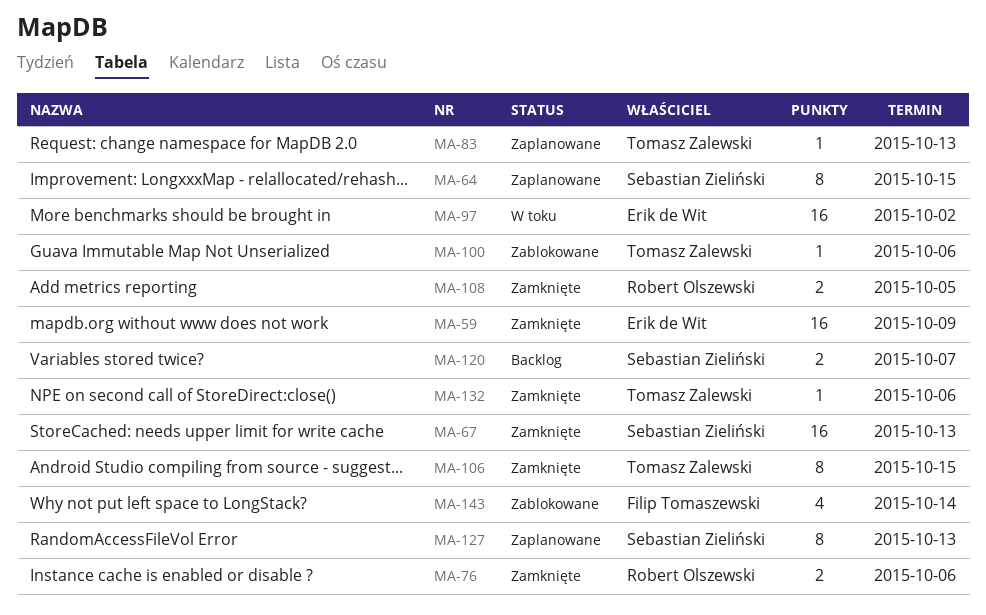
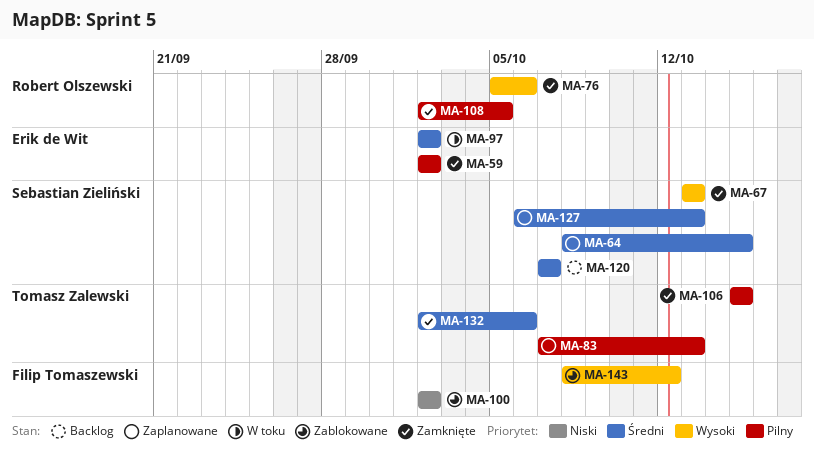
MA-59, due: Oct 9 -> Oct 2
MA-100, owner: Tomasz Zalewski -> Filip Tomaszewski
MA-100, due: Oct 6 -> Oct 2
MA-143, due: Oct 14 -> Oct 12

